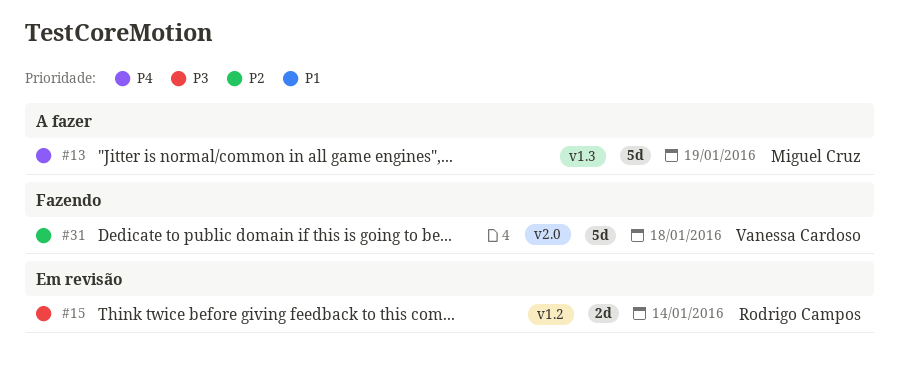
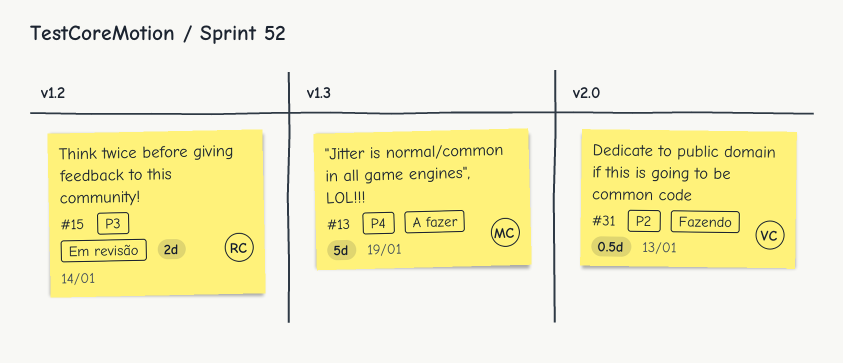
#31, estimate: 5d -> 0.5d
#31, due: Jan 18 -> Jan 13

